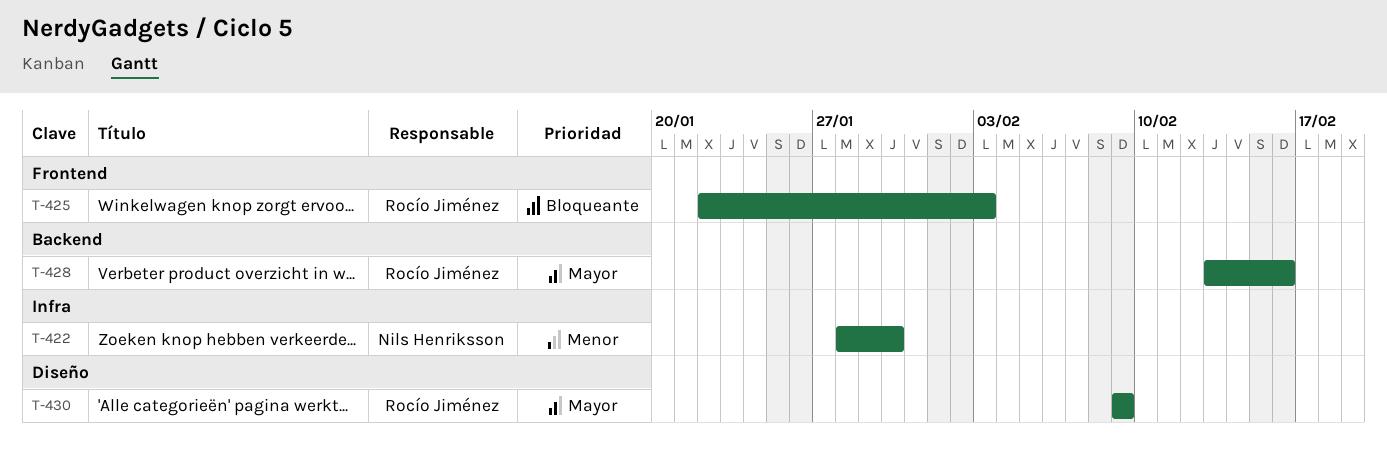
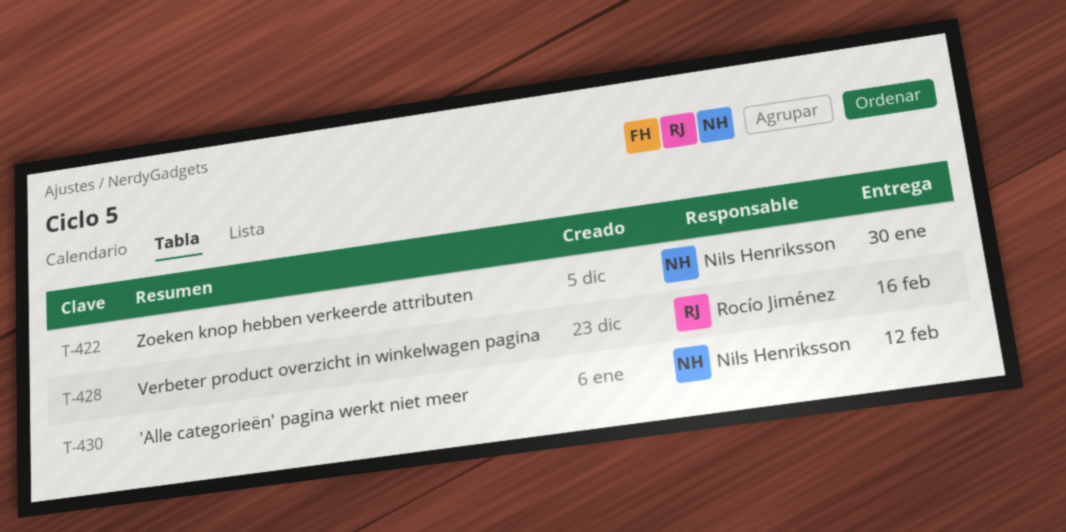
T-425: present -> none
T-430, owner: Rocío Jiménez -> Nils Henriksson
T-430, due: Feb 9 -> Feb 12

